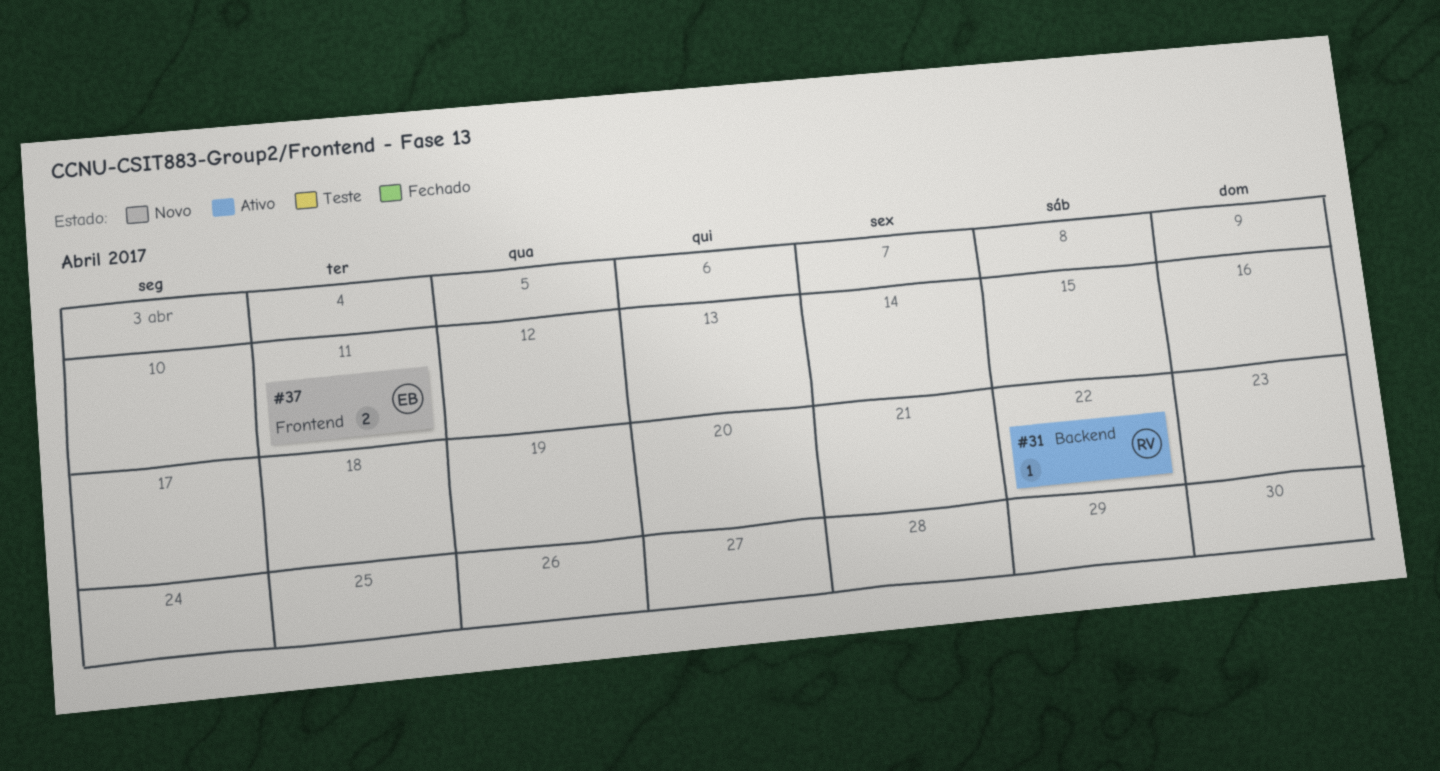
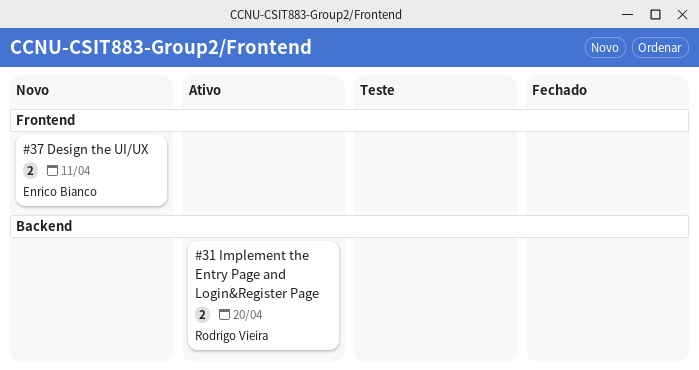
#31, estimate: 1 -> 2
#31, due: Apr 22 -> Apr 20

